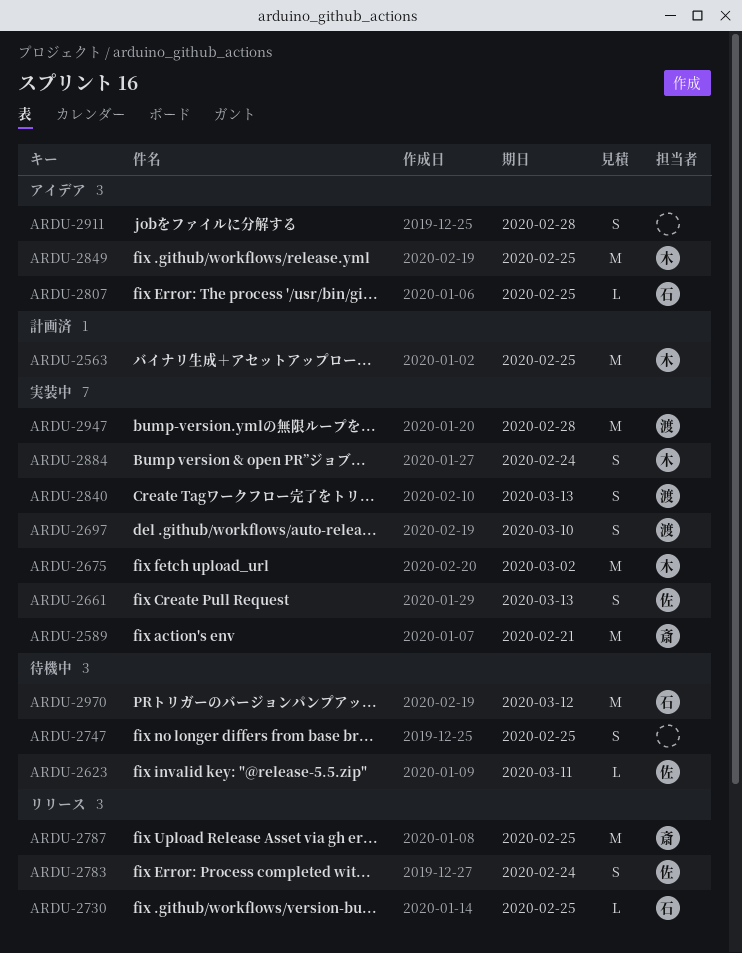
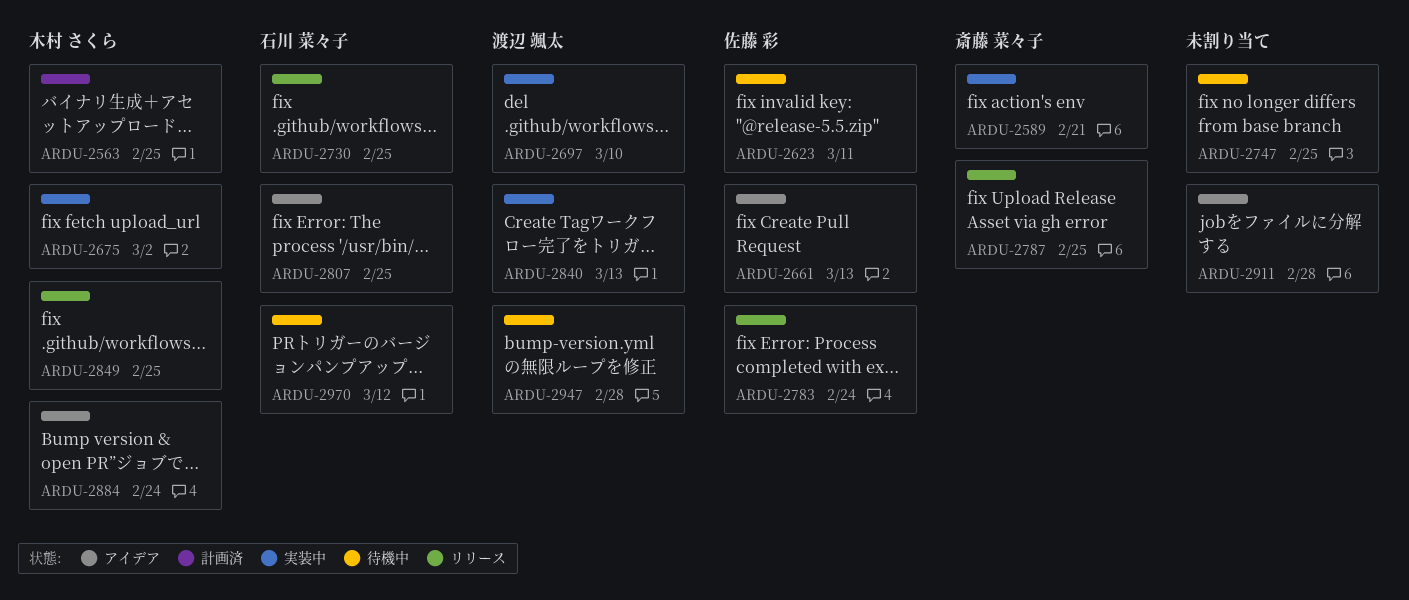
ARDU-2661, status: 実装中 -> アイデア
ARDU-2849, status: アイデア -> リリース
ARDU-2884, status: 実装中 -> アイデア
ARDU-2947, status: 実装中 -> 待機中

